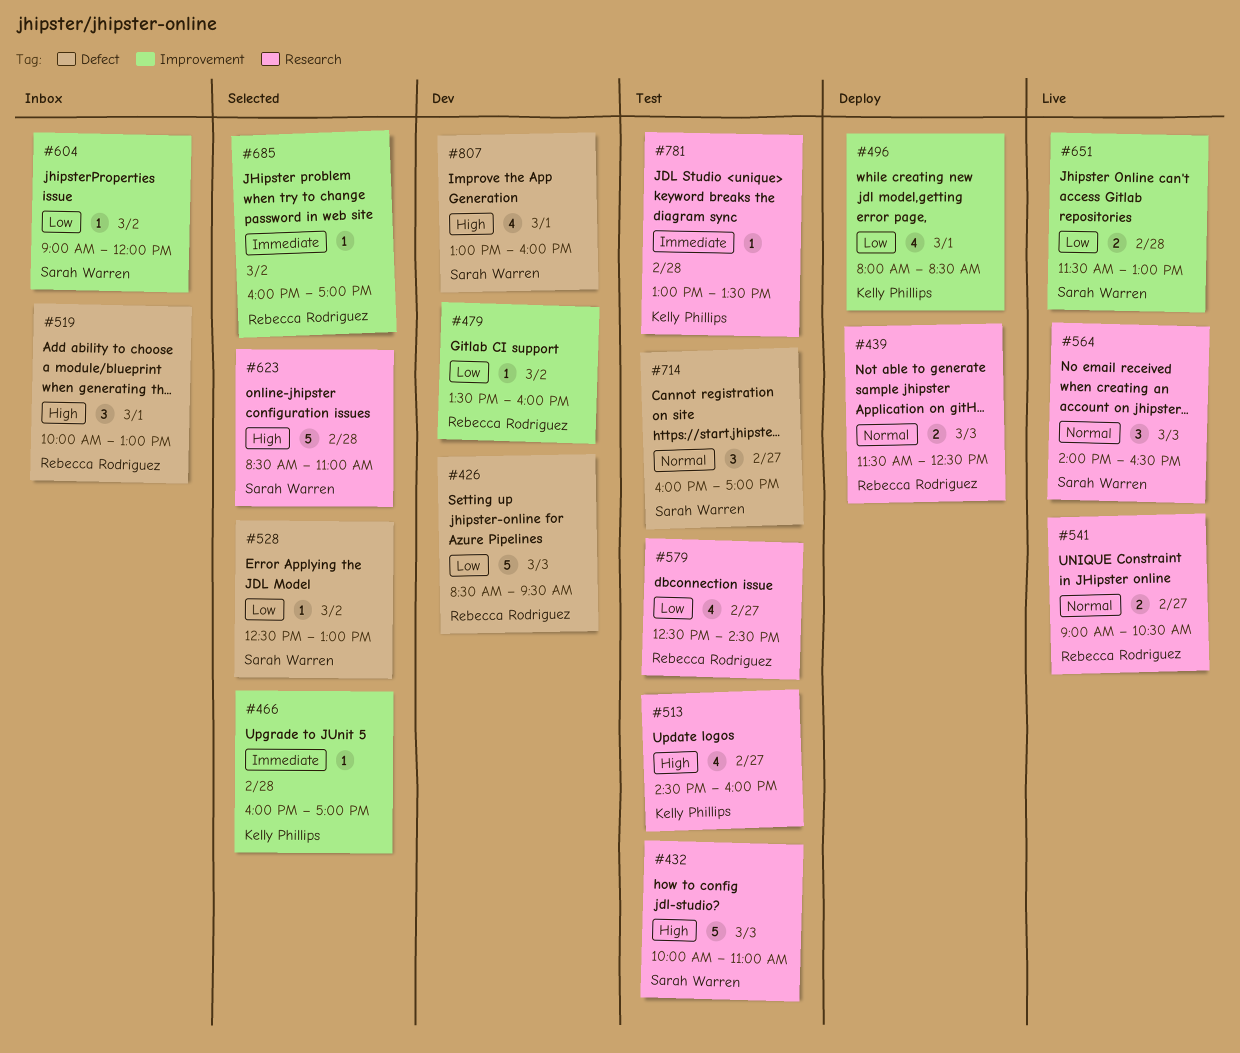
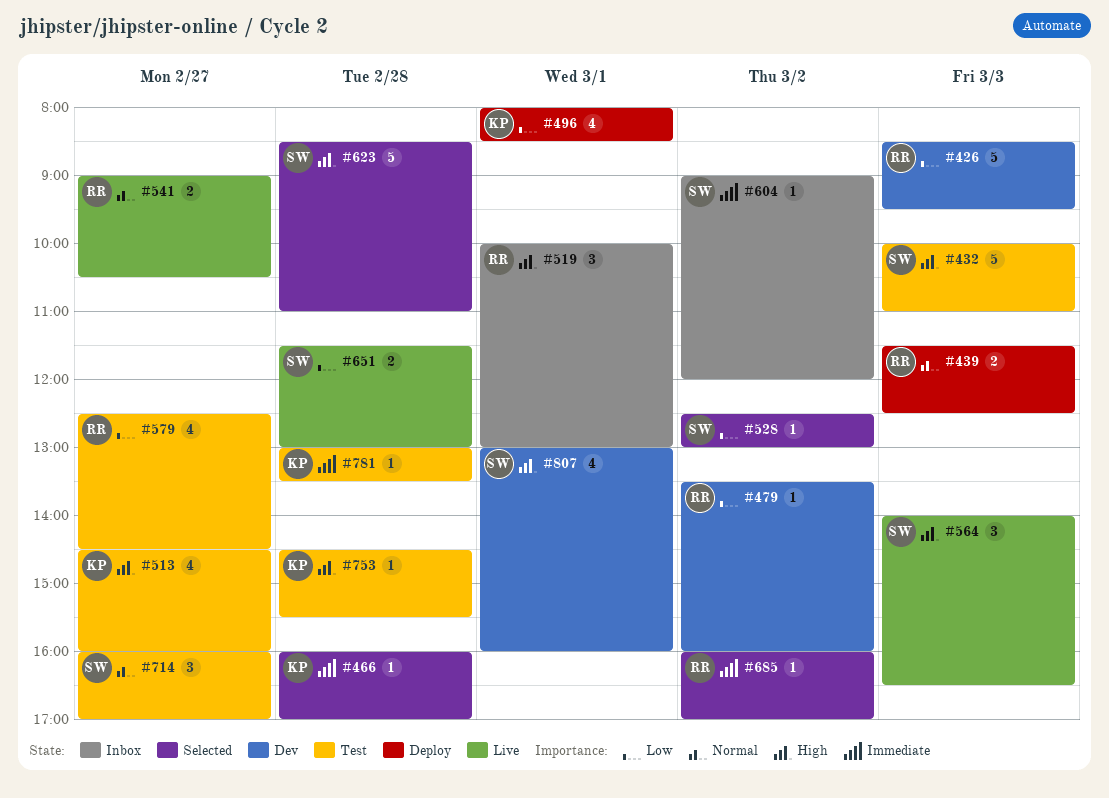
#564, priority: Normal -> High
#604, priority: Low -> Immediate
#753: none -> present

